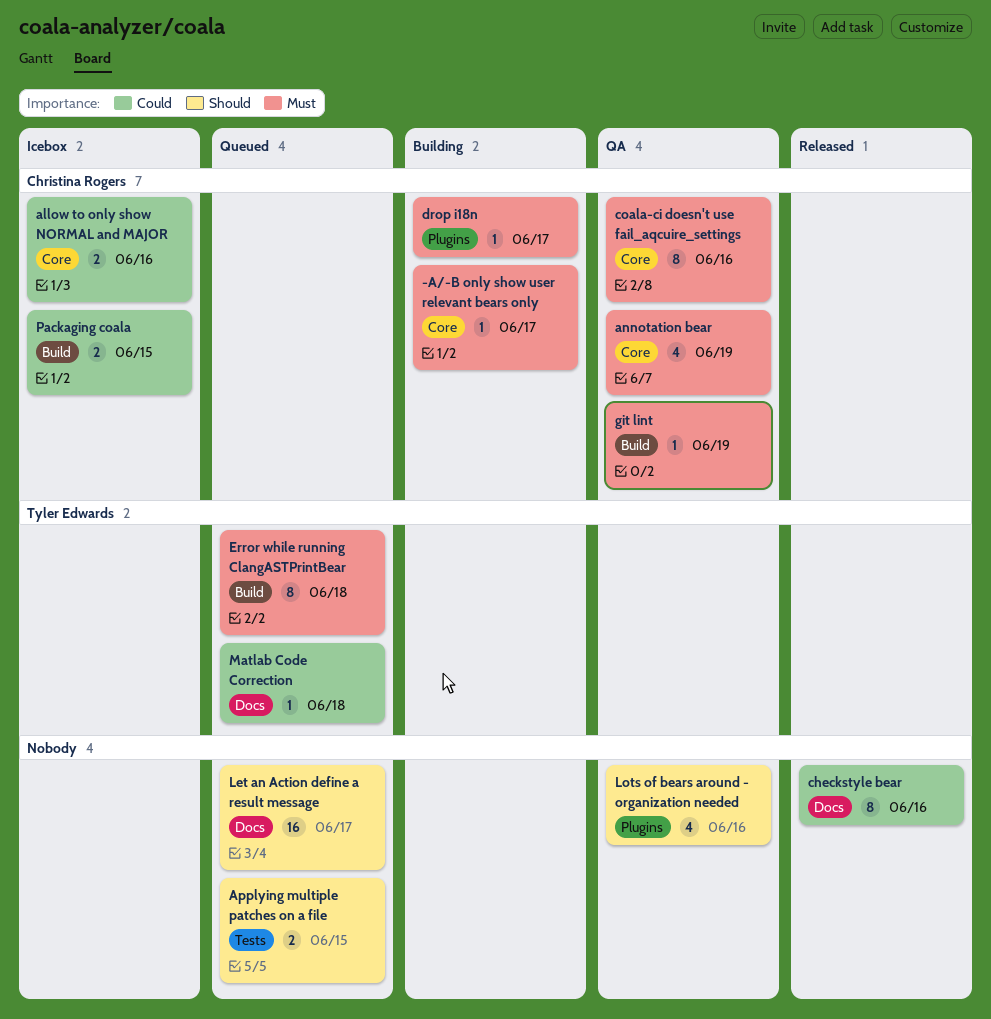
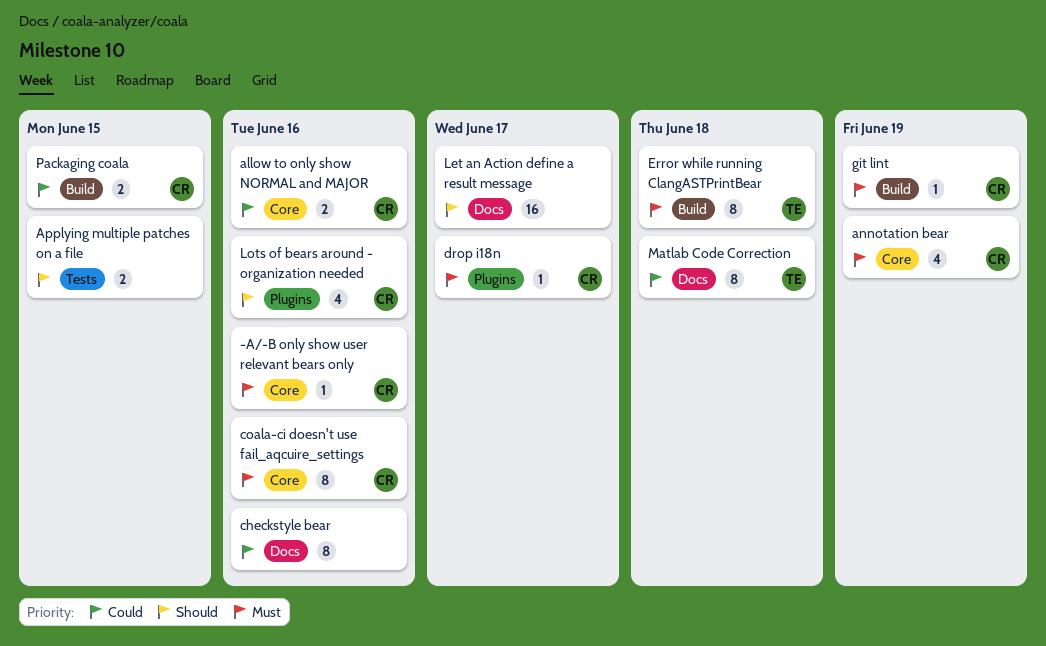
-A/-B only show user relevant bears only, due: Jun 17 -> Jun 16
Lots of bears around - organization needed, owner: none -> Christina Rogers
Matlab Code Correction, estimate: 1 -> 8

